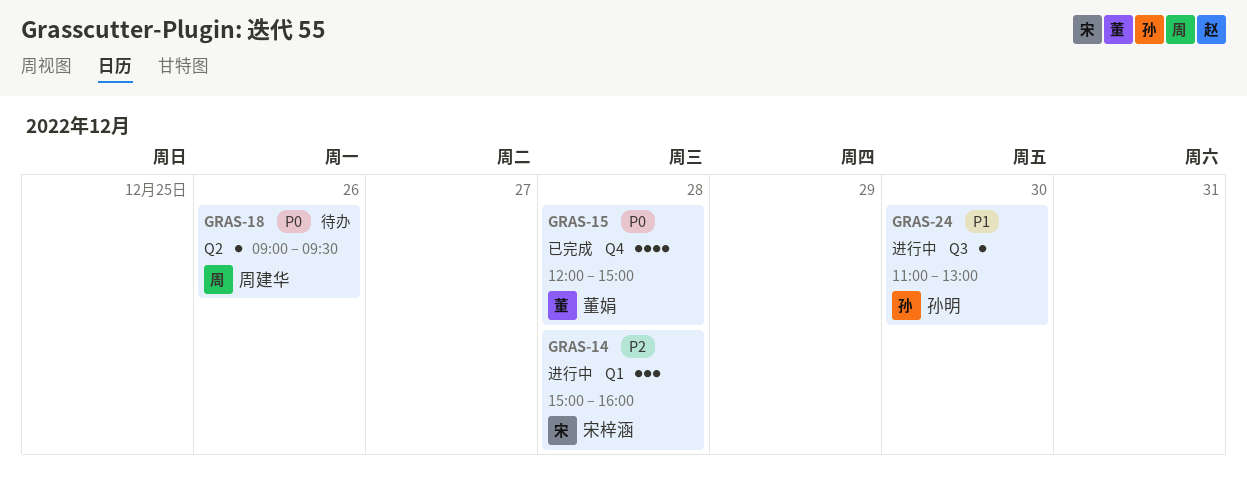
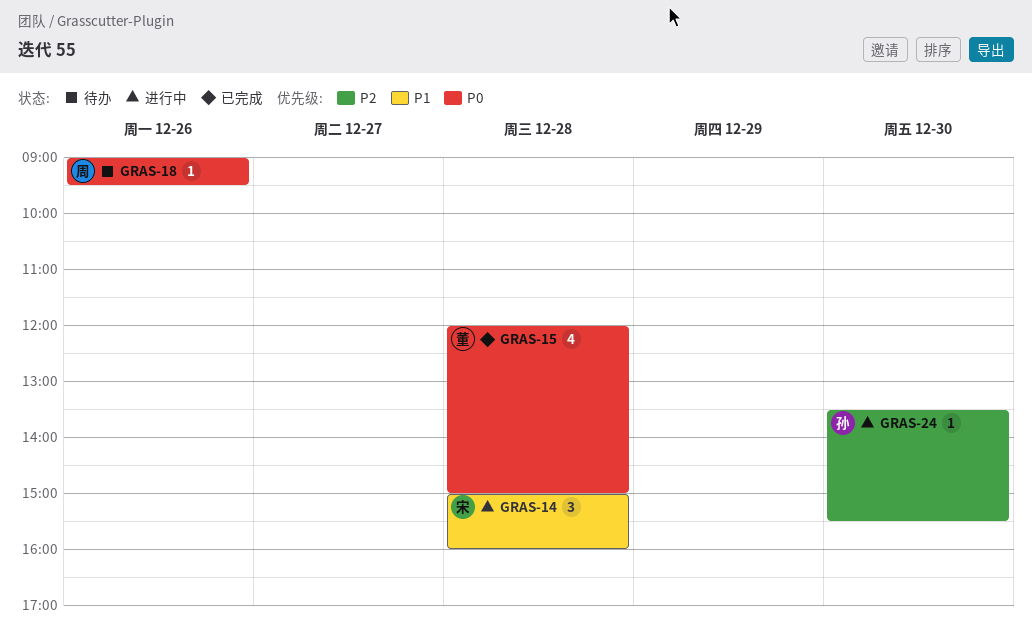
GRAS-14, priority: P2 -> P1
GRAS-24, priority: P1 -> P2
GRAS-24, begins: 11:00 -> 13:30
GRAS-24, ends: 13:00 -> 15:30

